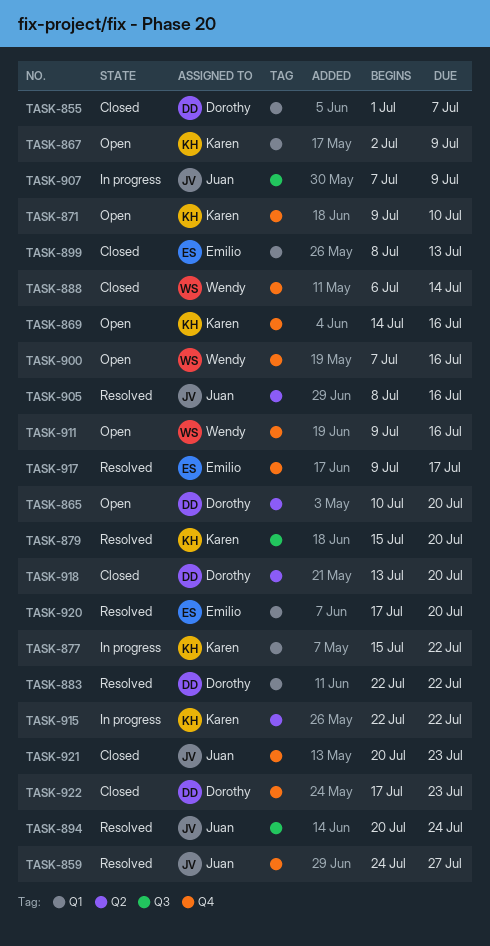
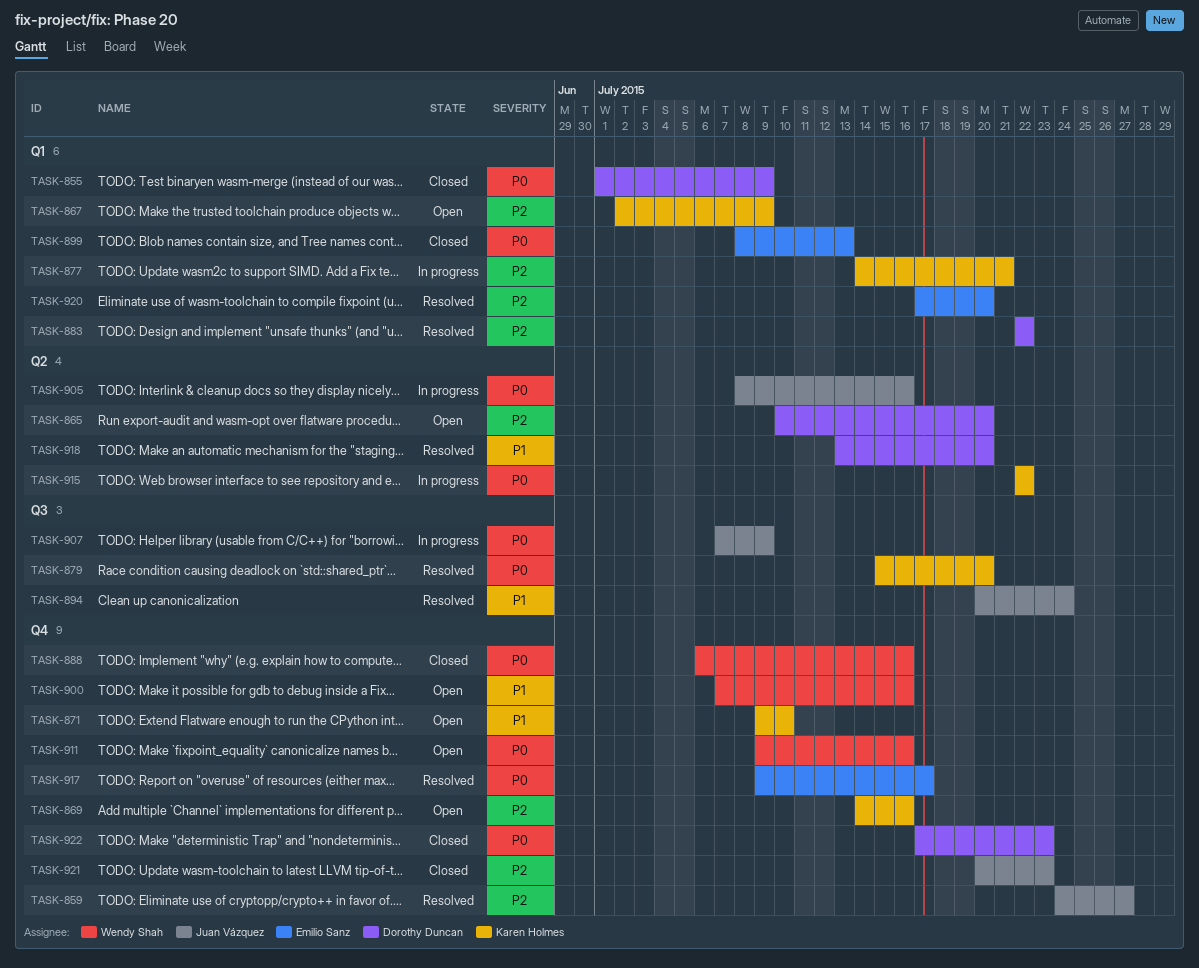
TASK-855, due: Jul 7 -> Jul 9
TASK-877, start: Jul 15 -> Jul 14
TASK-877, due: Jul 22 -> Jul 21
TASK-888, due: Jul 14 -> Jul 16
TASK-905, status: Resolved -> In progress
TASK-918, status: Closed -> Resolved

